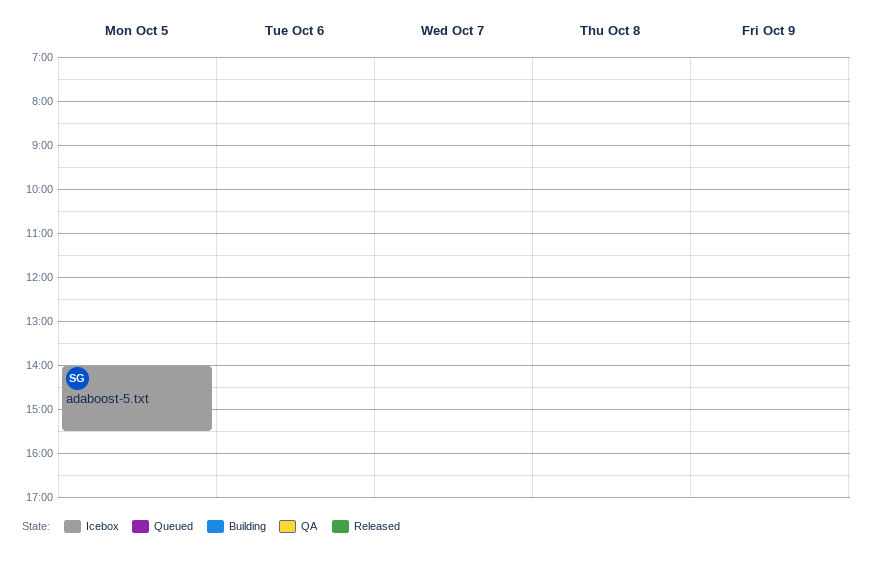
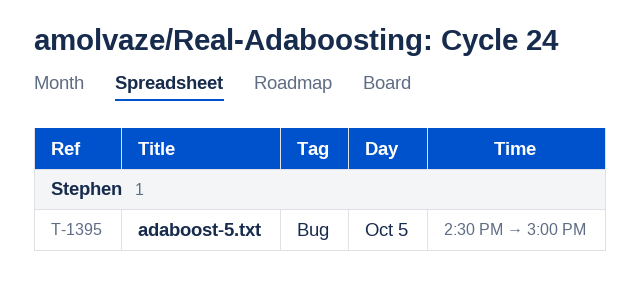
adaboost-5.txt, begins: 14:00 -> 14:30
adaboost-5.txt, ends: 15:30 -> 15:00

